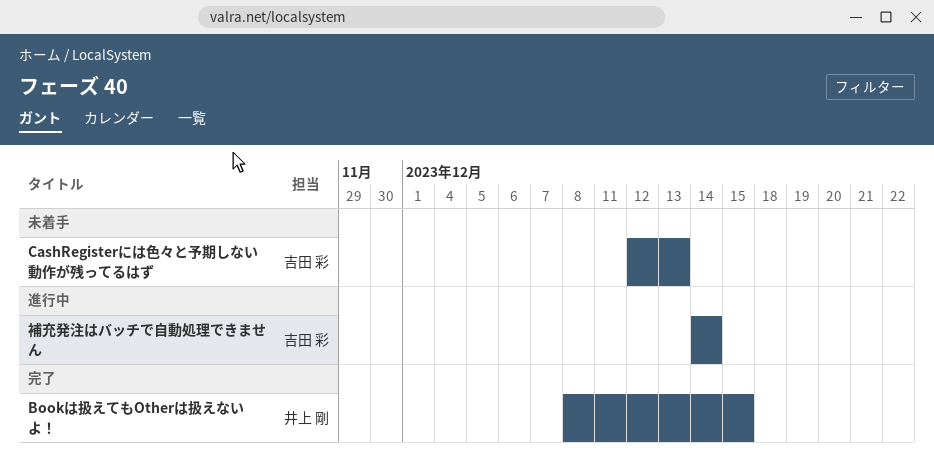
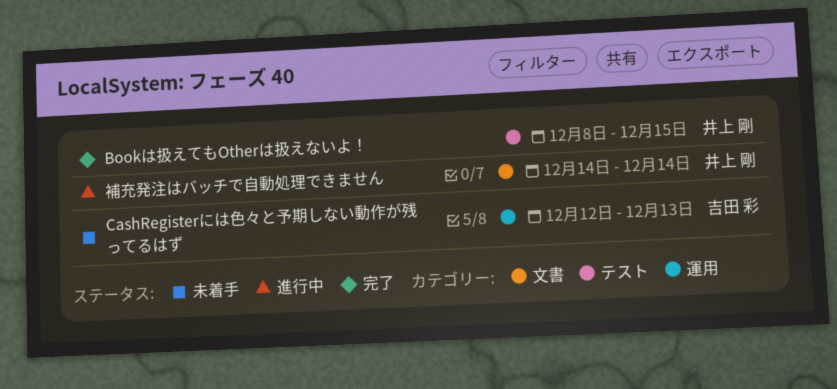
補充発注はバッチで自動処理できません, owner: 吉田 彩 -> 井上 剛

